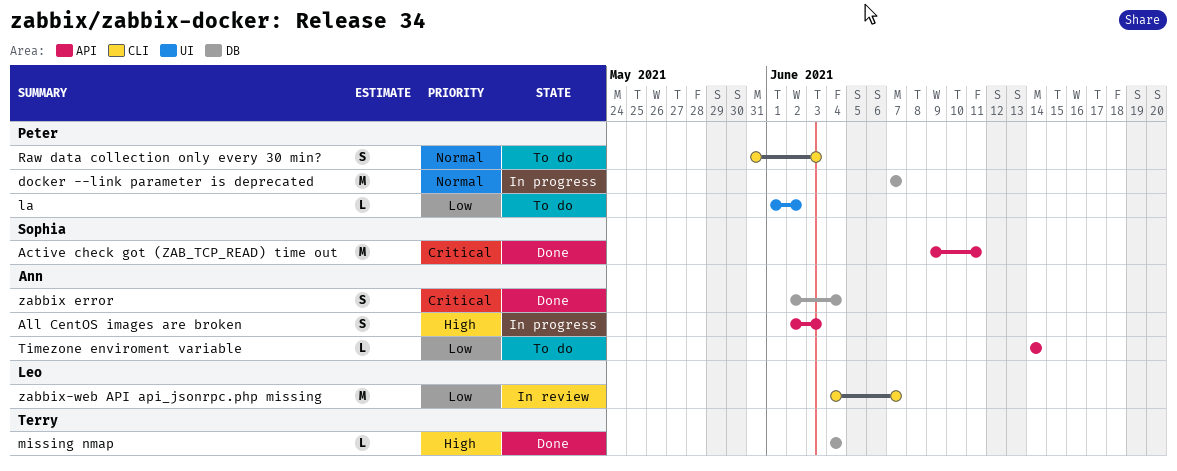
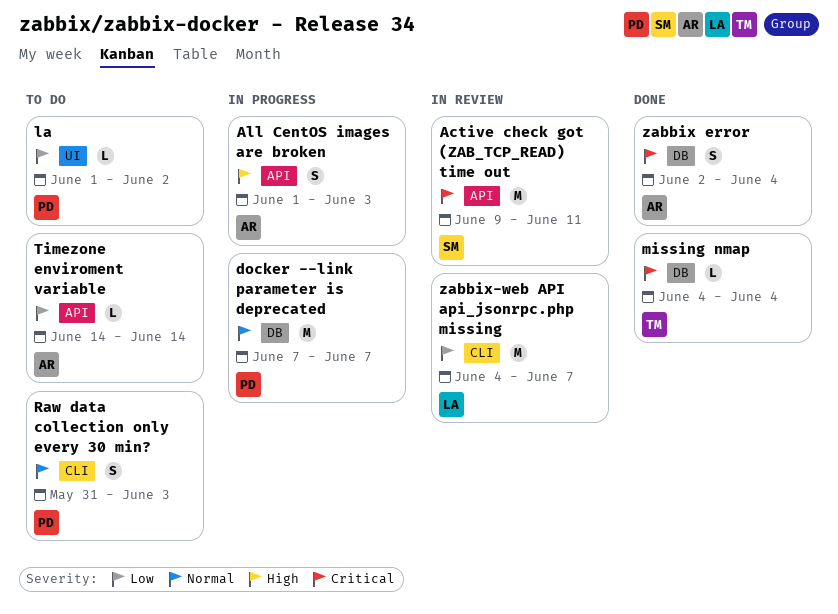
Active check got (ZAB_TCP_READ) time out, status: Done -> In review
All CentOS images are broken, start: Jun 2 -> Jun 1
missing nmap, priority: High -> Critical

